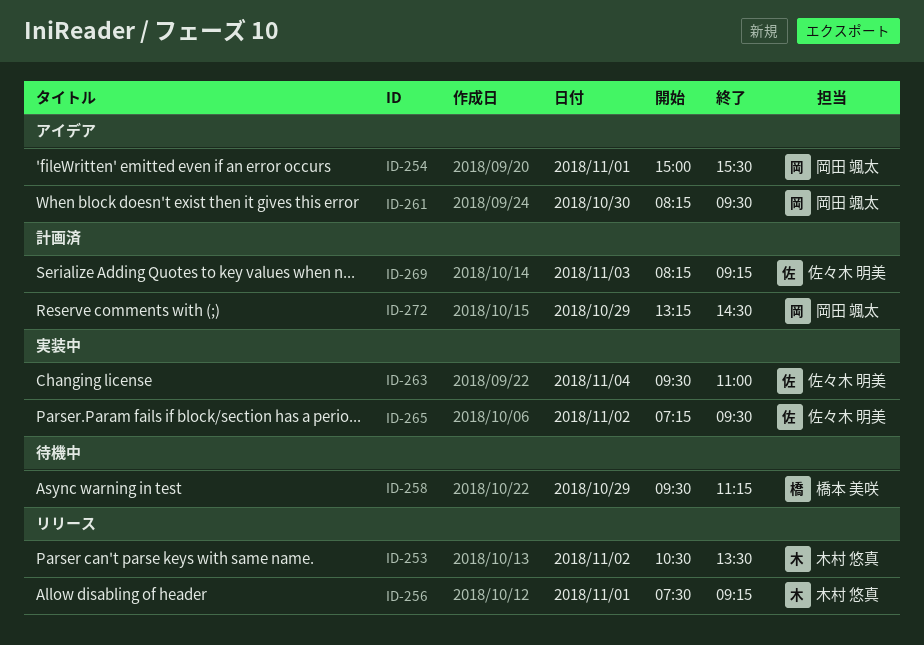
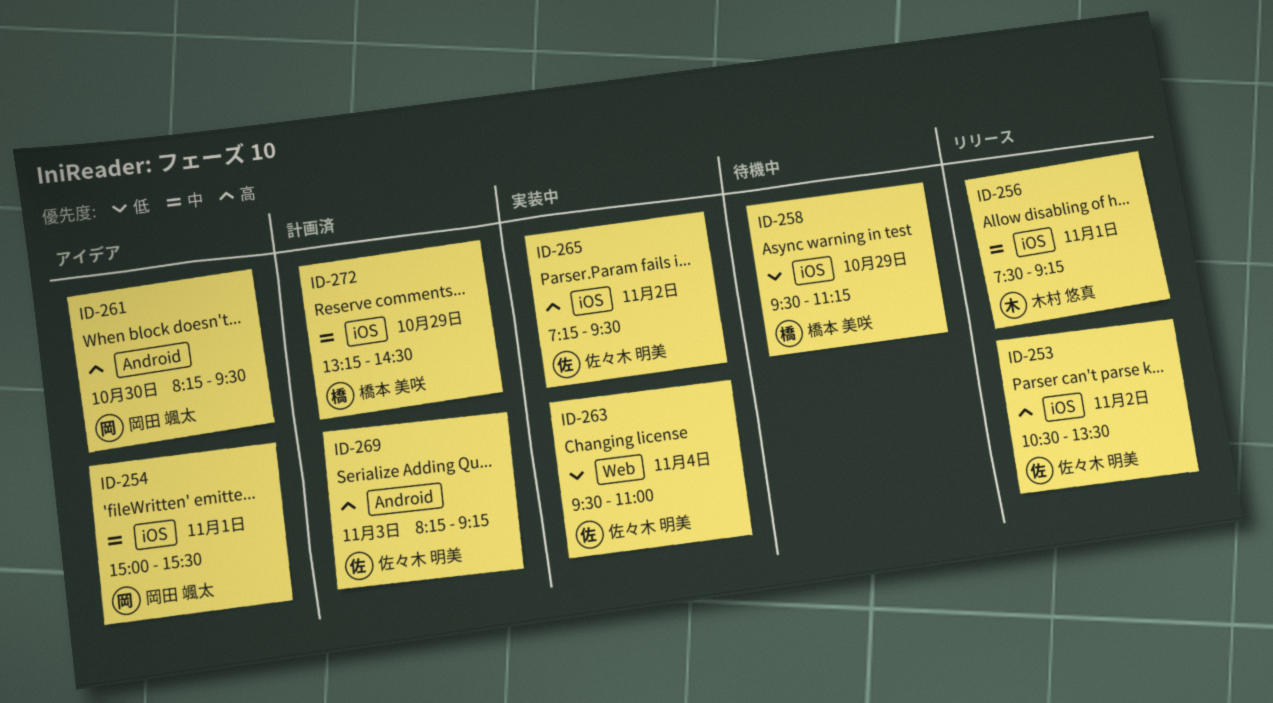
ID-253, owner: 木村 悠真 -> 佐々木 明美
ID-272, owner: 岡田 颯太 -> 橋本 美咲

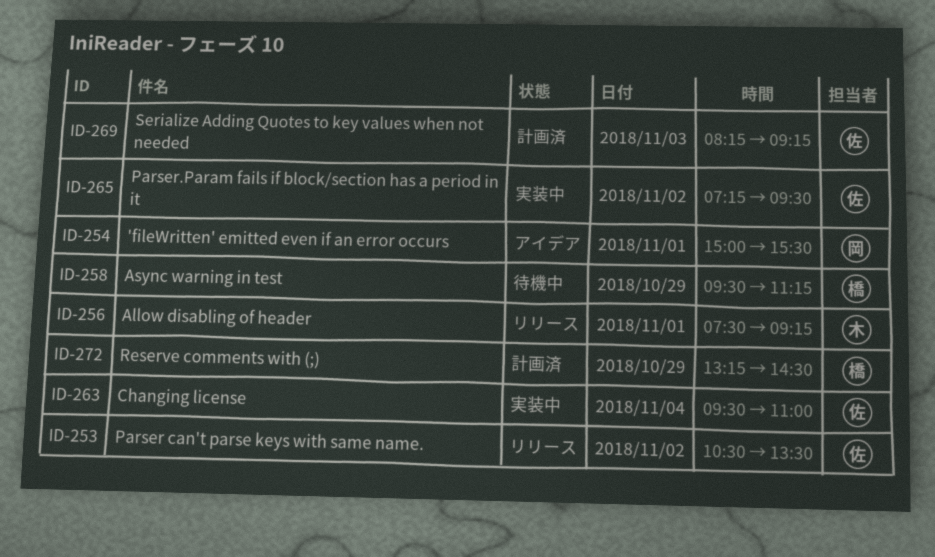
ID-261: present -> none

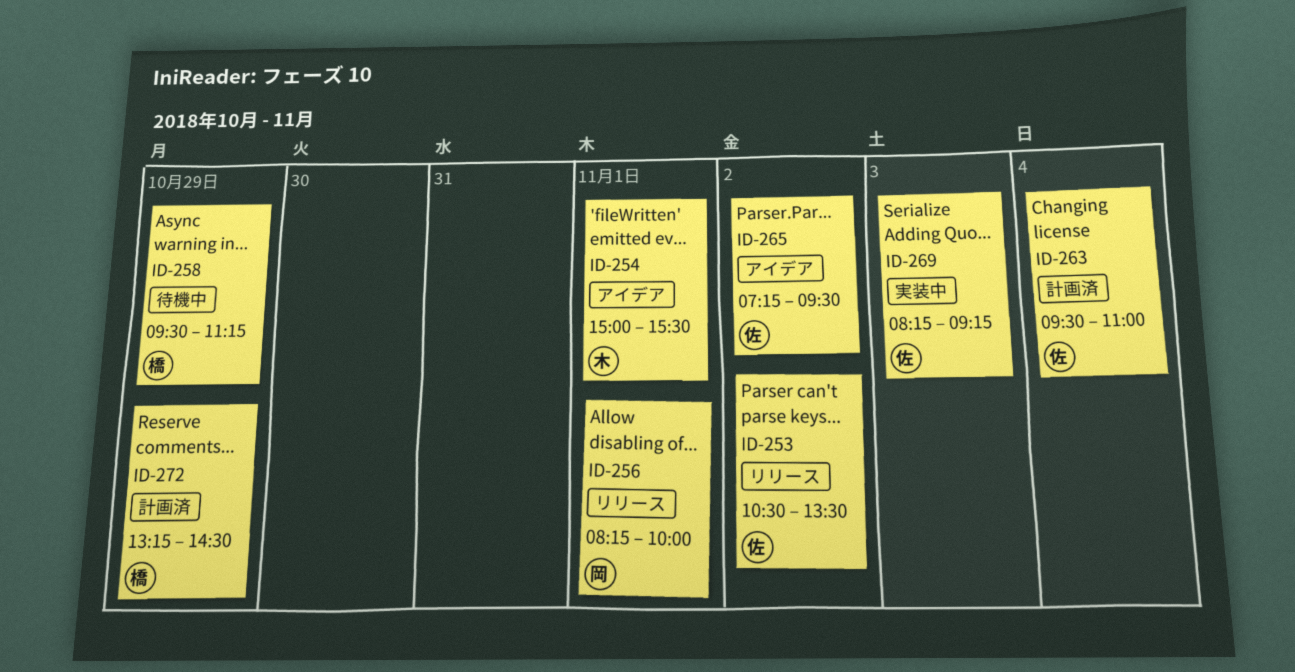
ID-254, owner: 岡 -> 木
ID-256, owner: 木 -> 岡
ID-256, begins: 07:30 -> 08:15
ID-256, ends: 09:15 -> 10:00
ID-263, status: 実装中 -> 計画済
ID-265, status: 実装中 -> アイデア
ID-269, status: 計画済 -> 実装中

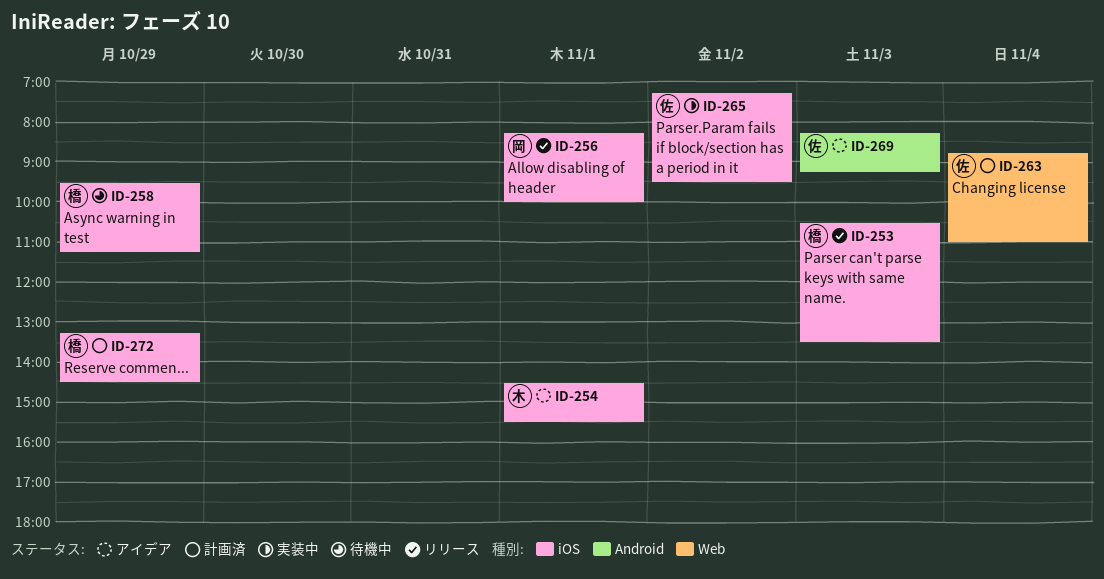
ID-253, owner: 佐 -> 橋
ID-253, day: Nov 2 -> Nov 3
ID-254, begins: 15:00 -> 14:30
ID-263, begins: 09:30 -> 08:45
ID-265, status: アイデア -> 実装中
ID-269, status: 実装中 -> アイデア

